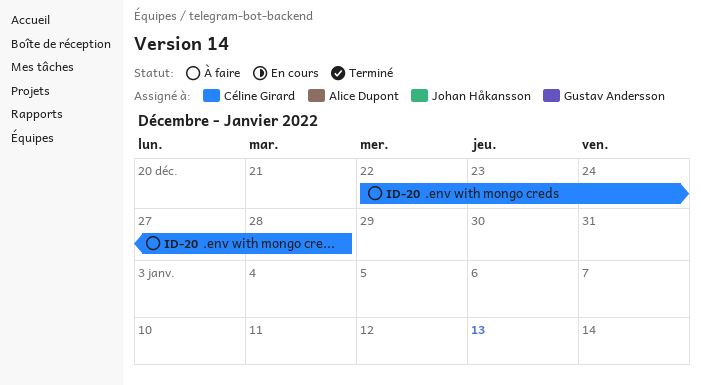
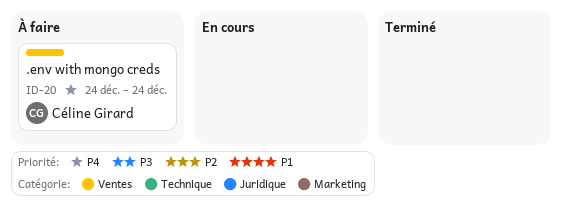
ID-20, start: Dec 22 -> Dec 24
ID-20, due: Dec 28 -> Dec 24

